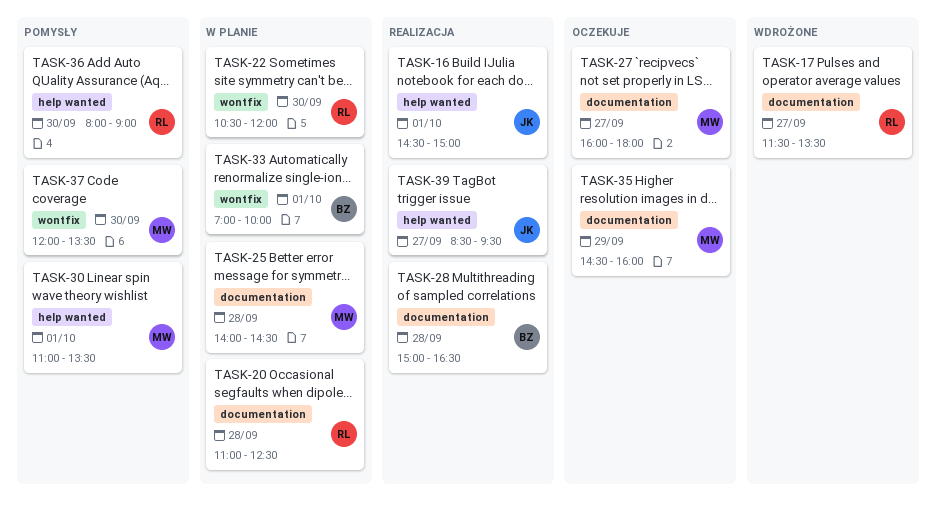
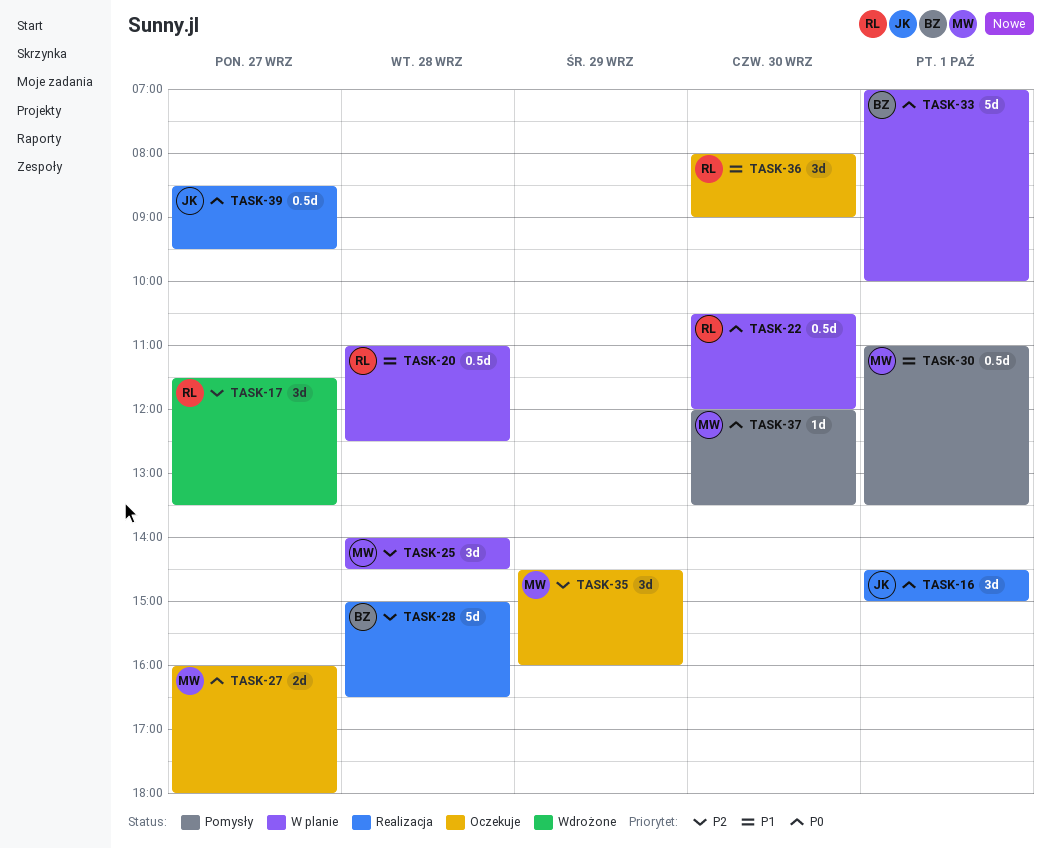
TASK-36, status: Pomysły -> Oczekuje

